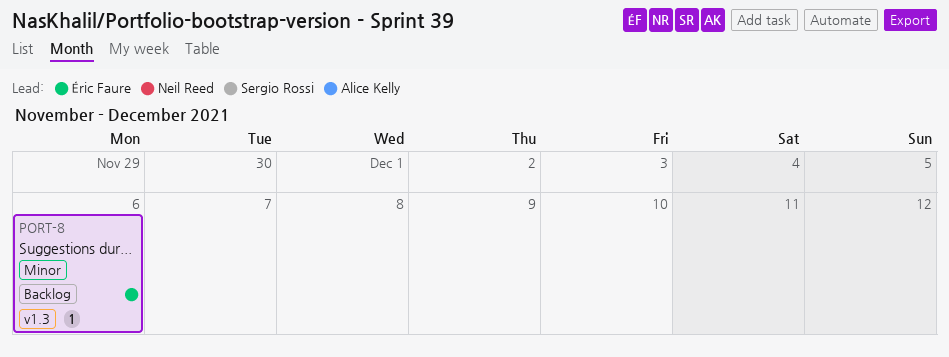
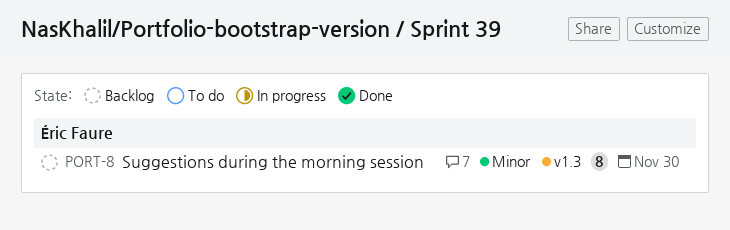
PORT-8, estimate: 1 -> 8
PORT-8, due: Dec 6 -> Nov 30

